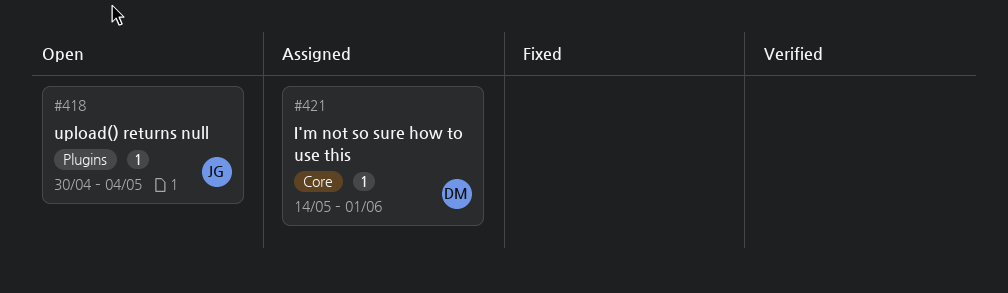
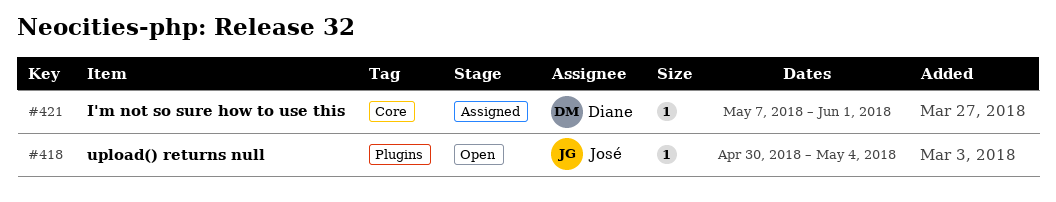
#421, start: May 14 -> May 7

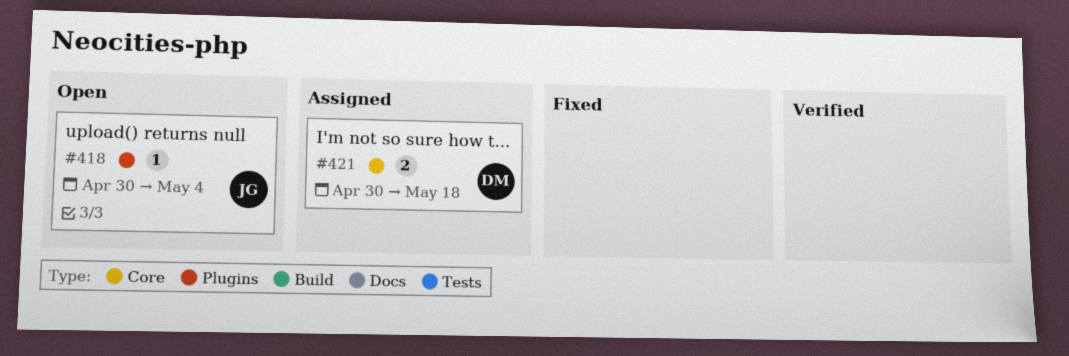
#421, estimate: 1 -> 2
#421, start: May 7 -> Apr 30
#421, due: Jun 1 -> May 18

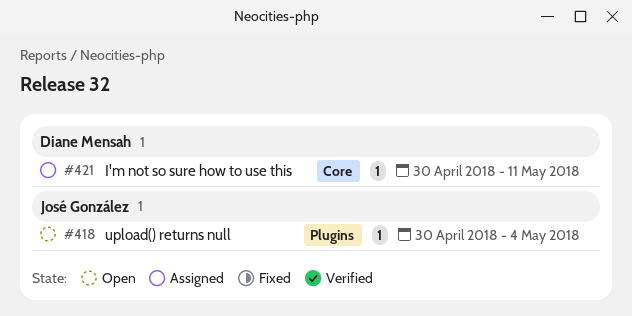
#421, estimate: 2 -> 1
#421, due: May 18 -> May 11

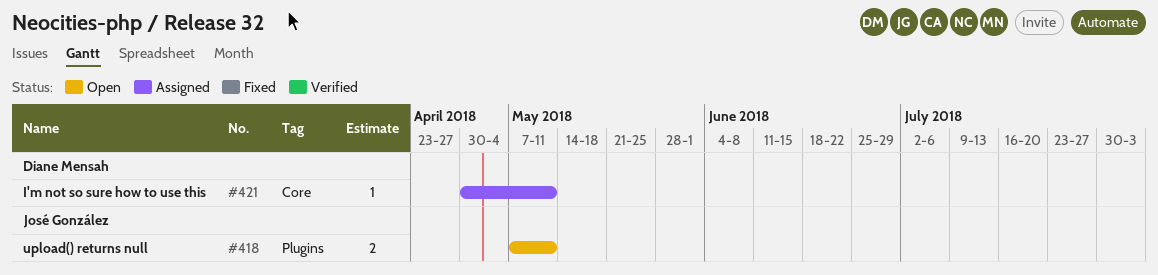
#418, estimate: 1 -> 2
#418, start: Apr 30 -> May 7
#418, due: May 4 -> May 11

